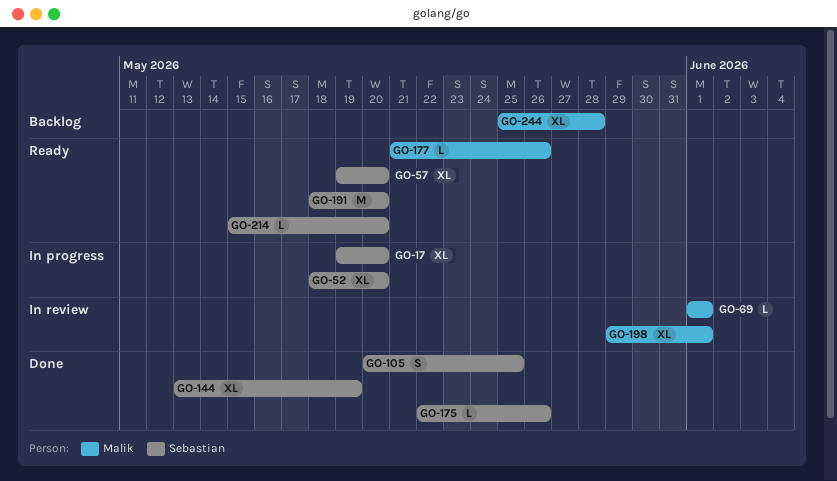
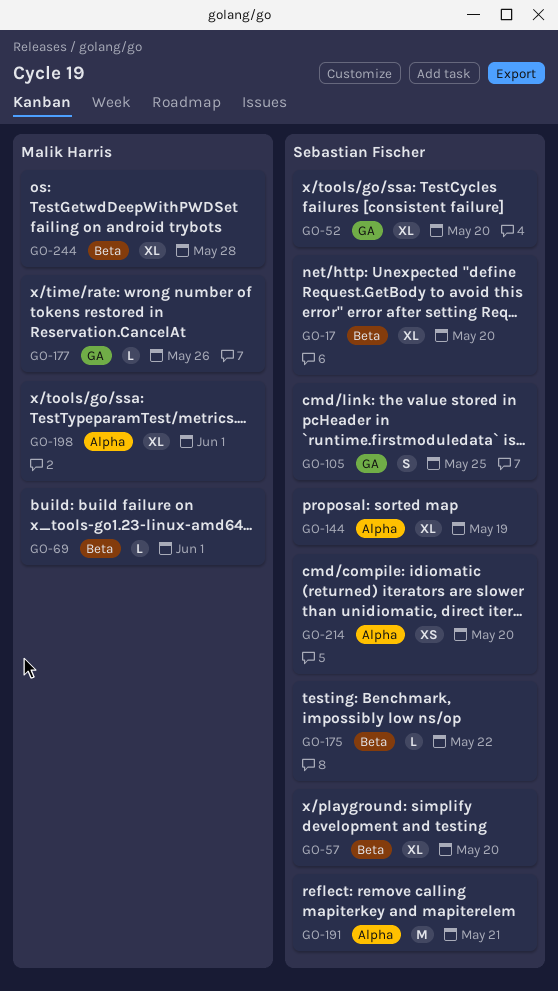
GO-175, due: May 26 -> May 22
GO-191, due: May 20 -> May 21
GO-214, estimate: L -> XS

